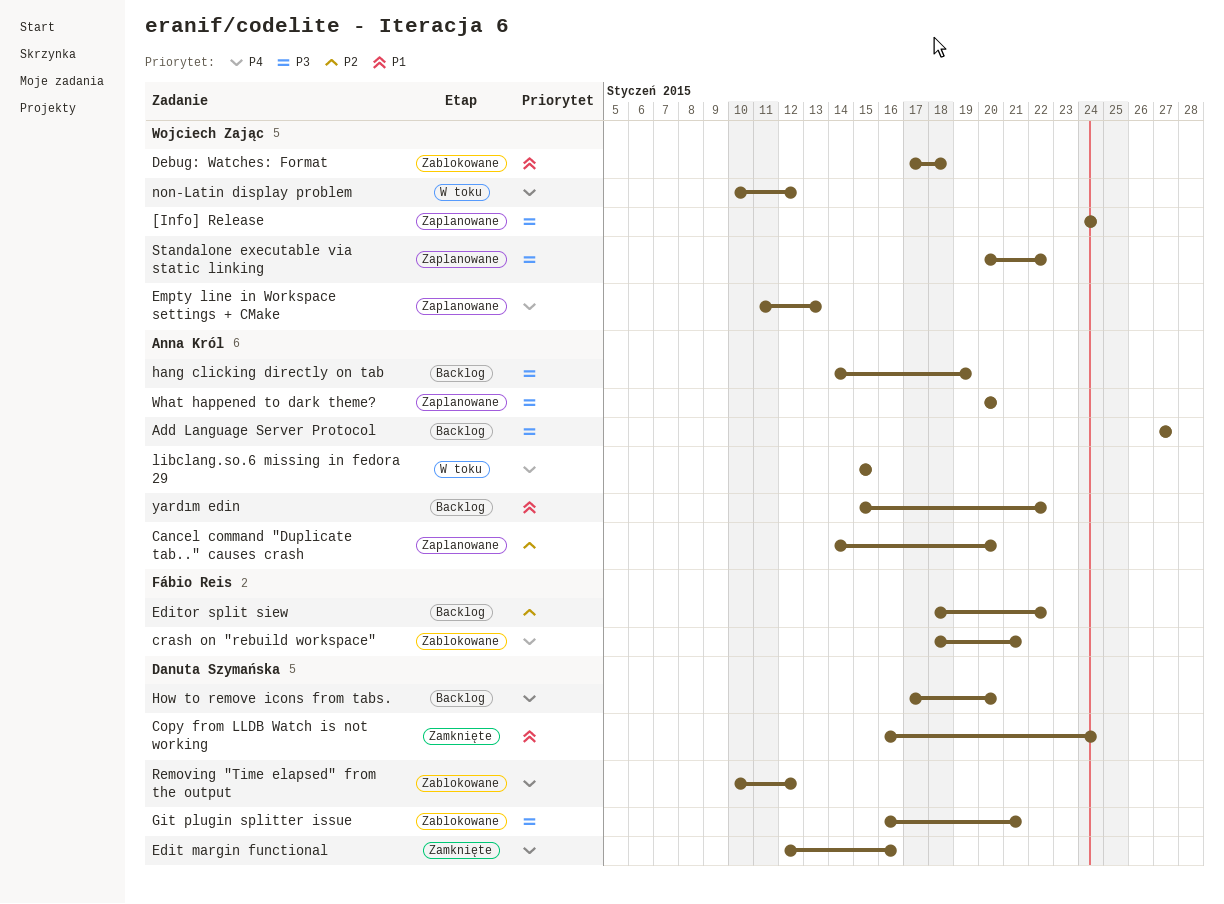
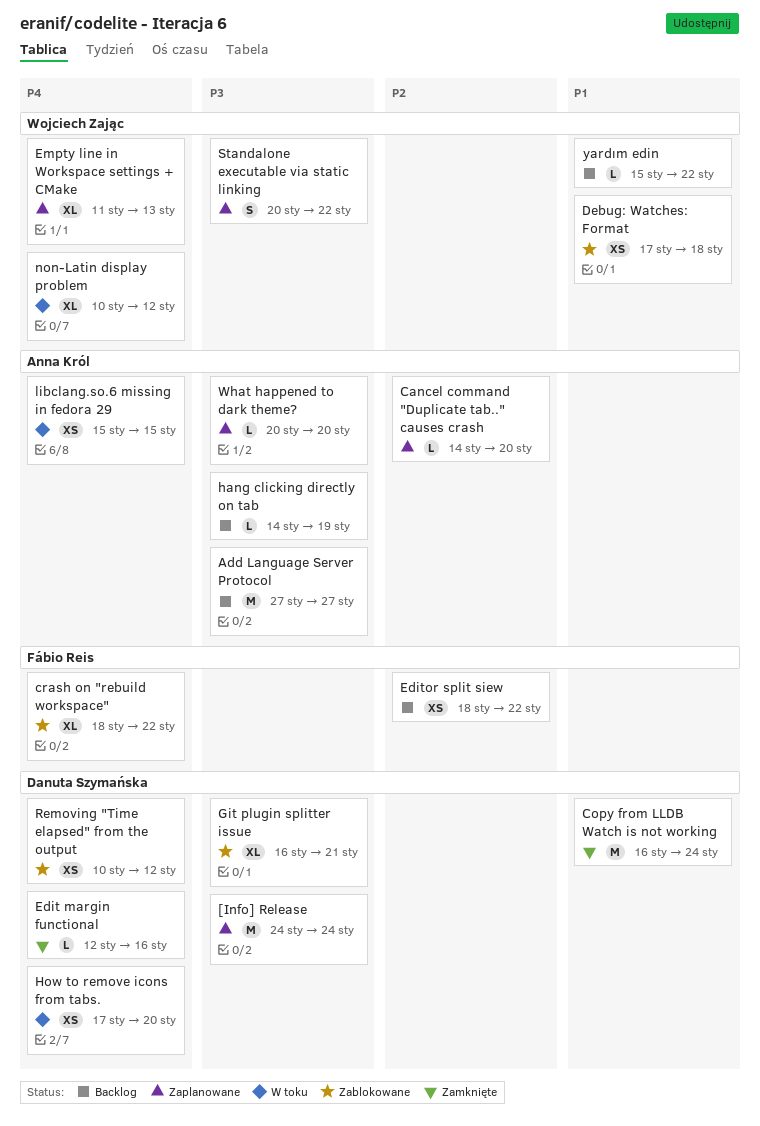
[Info] Release, owner: Wojciech Zając -> Danuta Szymańska
crash on "rebuild workspace", due: Jan 21 -> Jan 22
How to remove icons from tabs., status: Backlog -> W toku
yardım edin, owner: Anna Król -> Wojciech Zając

